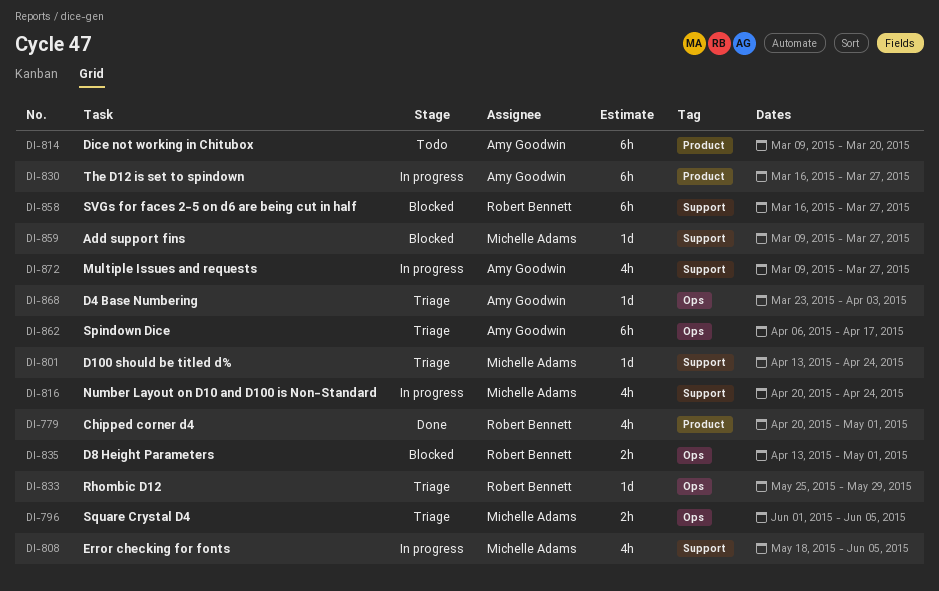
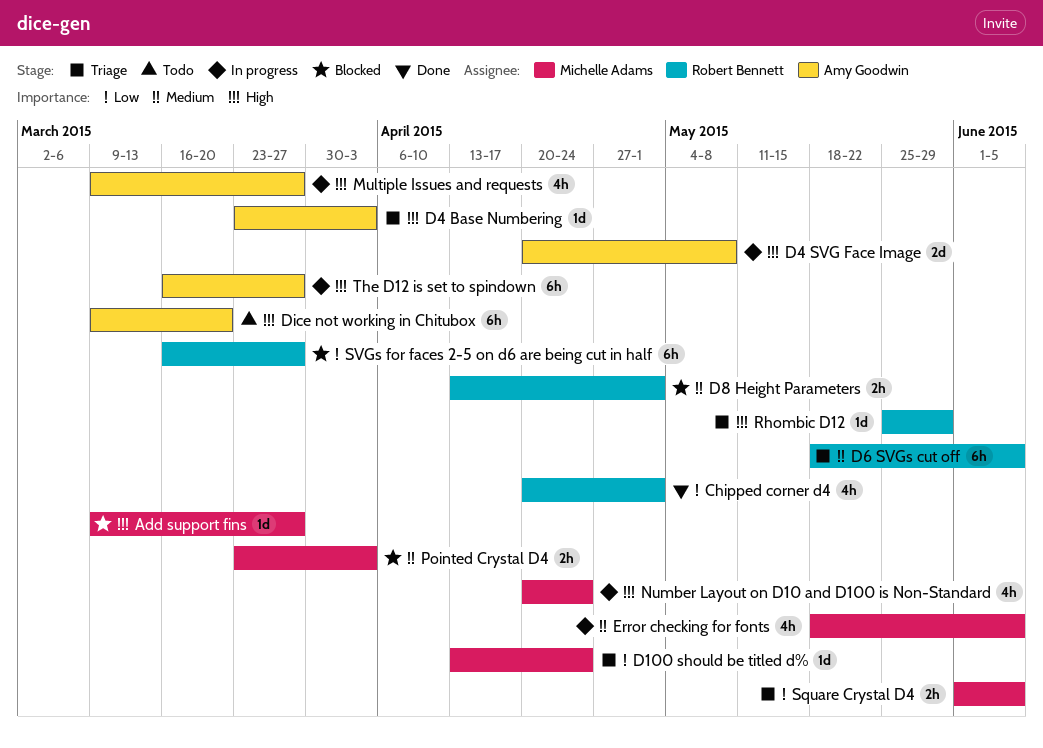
D4 SVG Face Image: none -> present
D6 SVGs cut off: none -> present
Pointed Crystal D4: none -> present
Spindown Dice: present -> none

